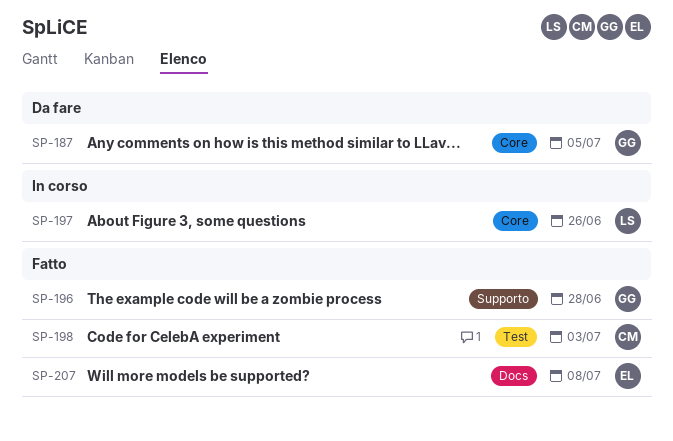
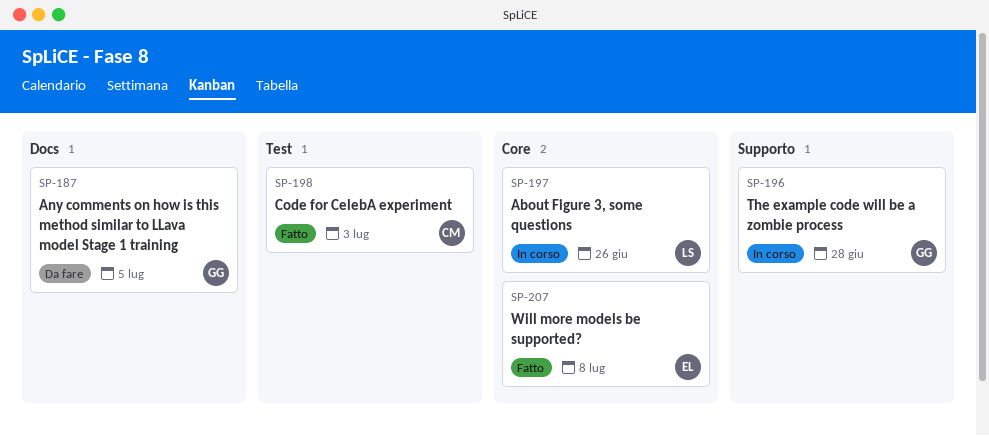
SP-187, label: Core -> Docs
SP-196, status: Fatto -> In corso
SP-207, label: Docs -> Core

